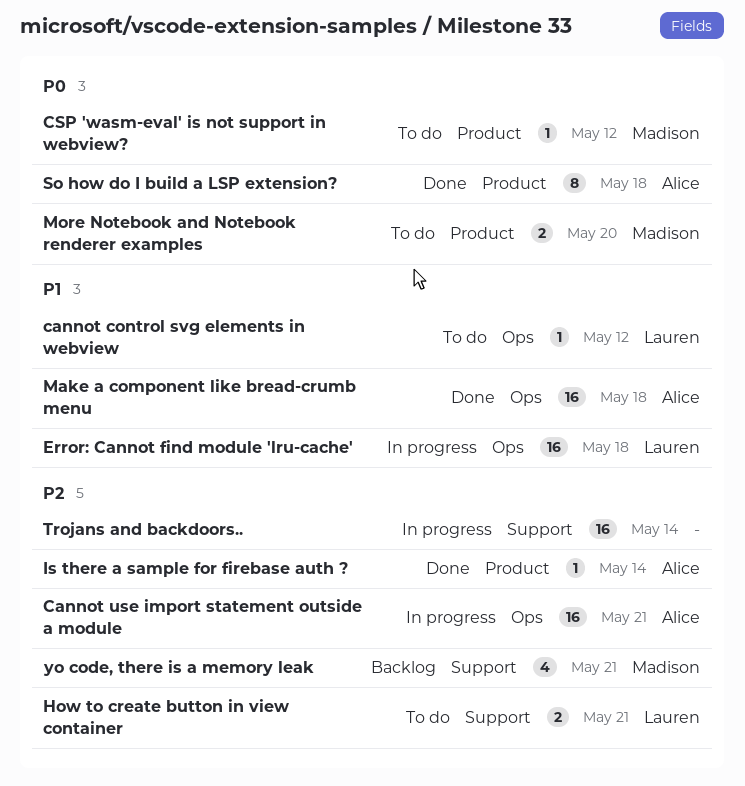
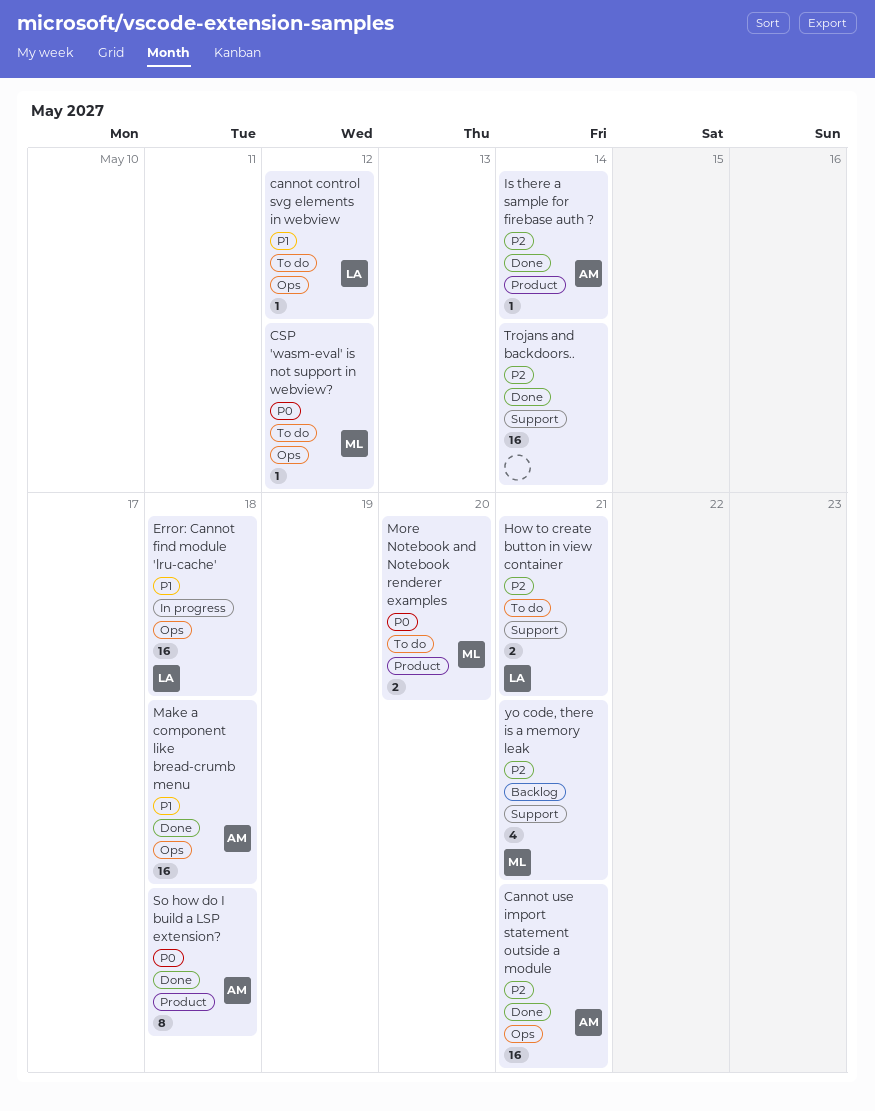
Cannot use import statement outside a module, status: In progress -> Done
CSP 'wasm-eval' is not support in webview?, label: Product -> Ops
Trojans and backdoors.., status: In progress -> Done

